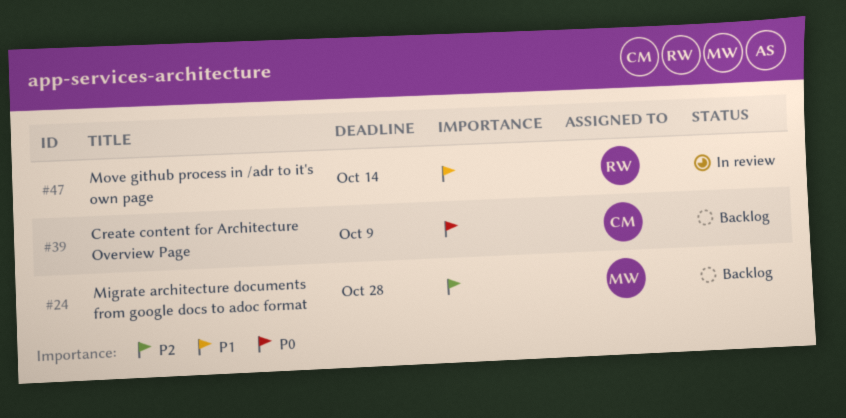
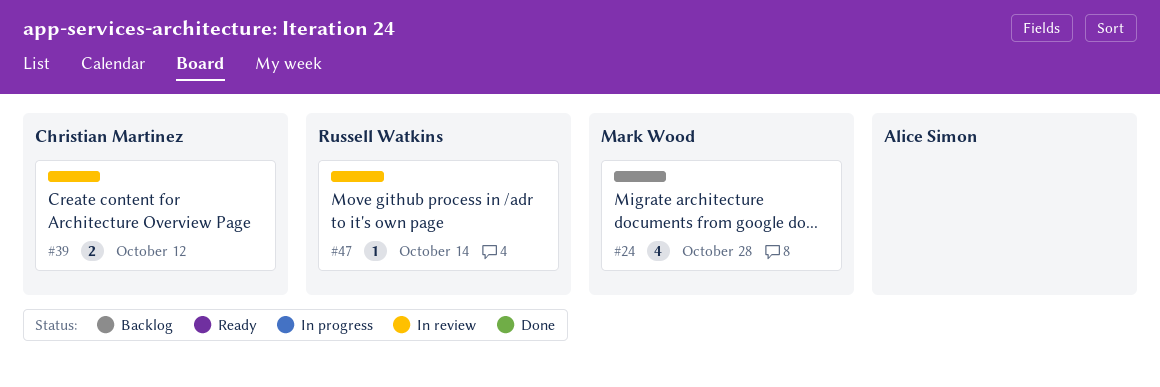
#39, status: Backlog -> In review
#39, due: Oct 9 -> Oct 12

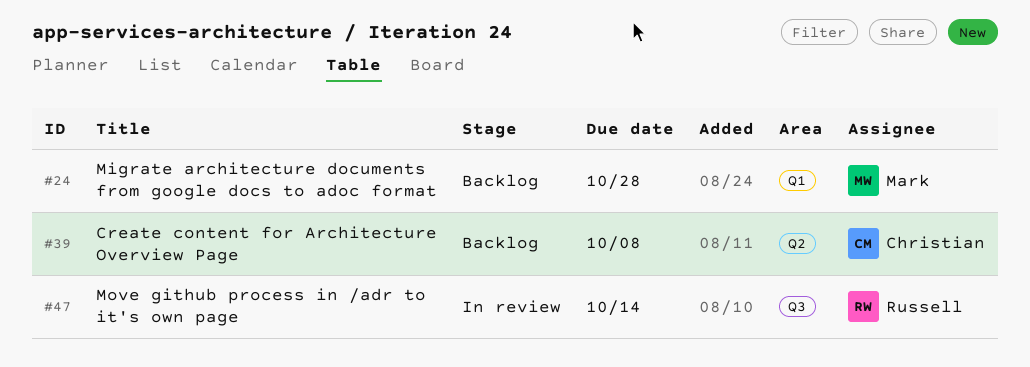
#39, status: In review -> Backlog
#39, due: Oct 12 -> Oct 8

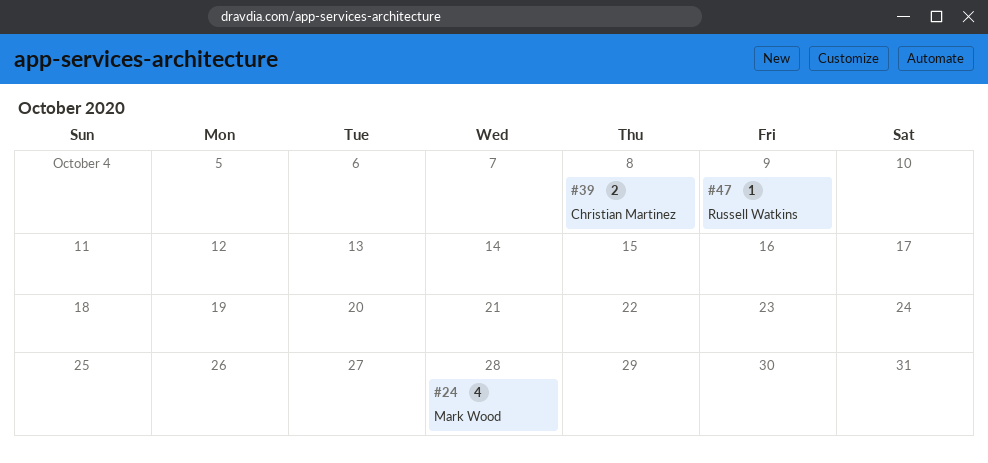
#47, due: Oct 14 -> Oct 9

